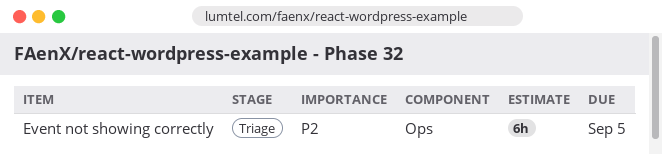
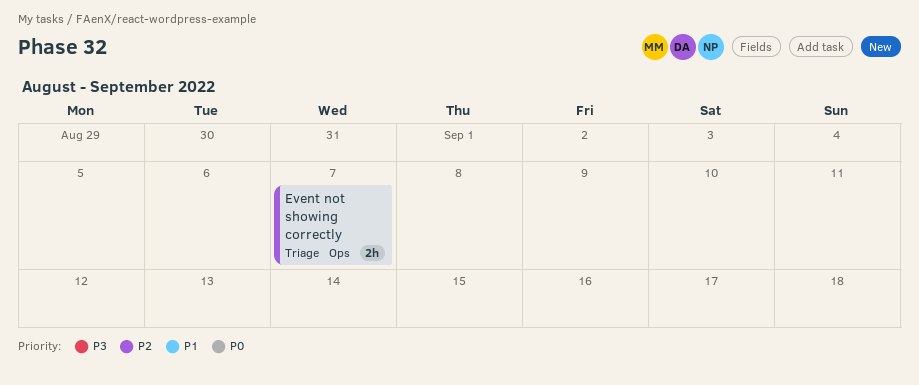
Event not showing correctly, estimate: 6h -> 2h
Event not showing correctly, due: Sep 5 -> Sep 7

